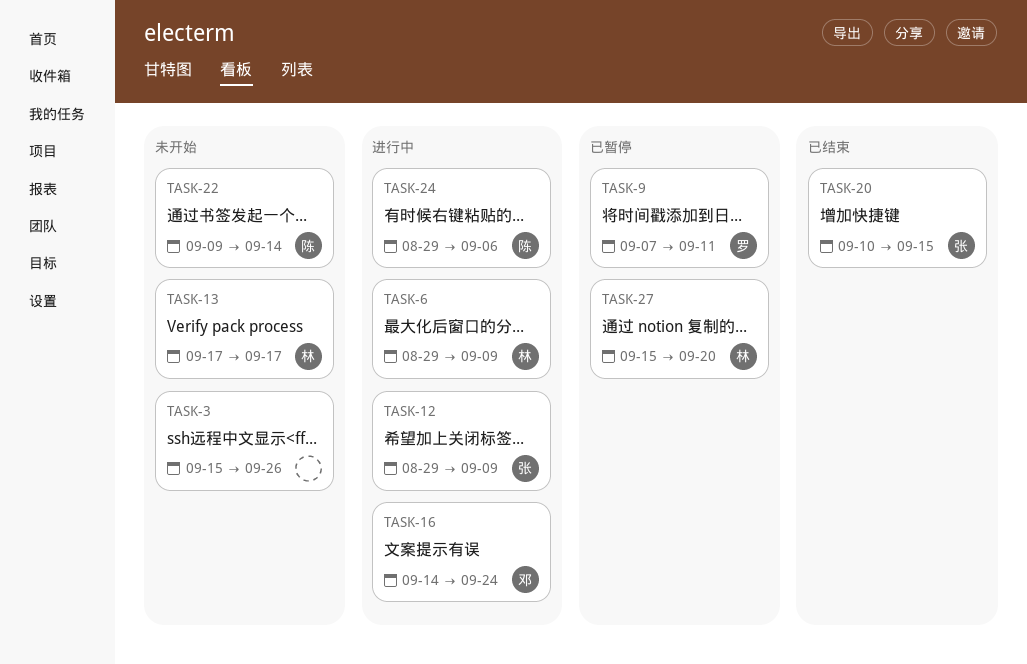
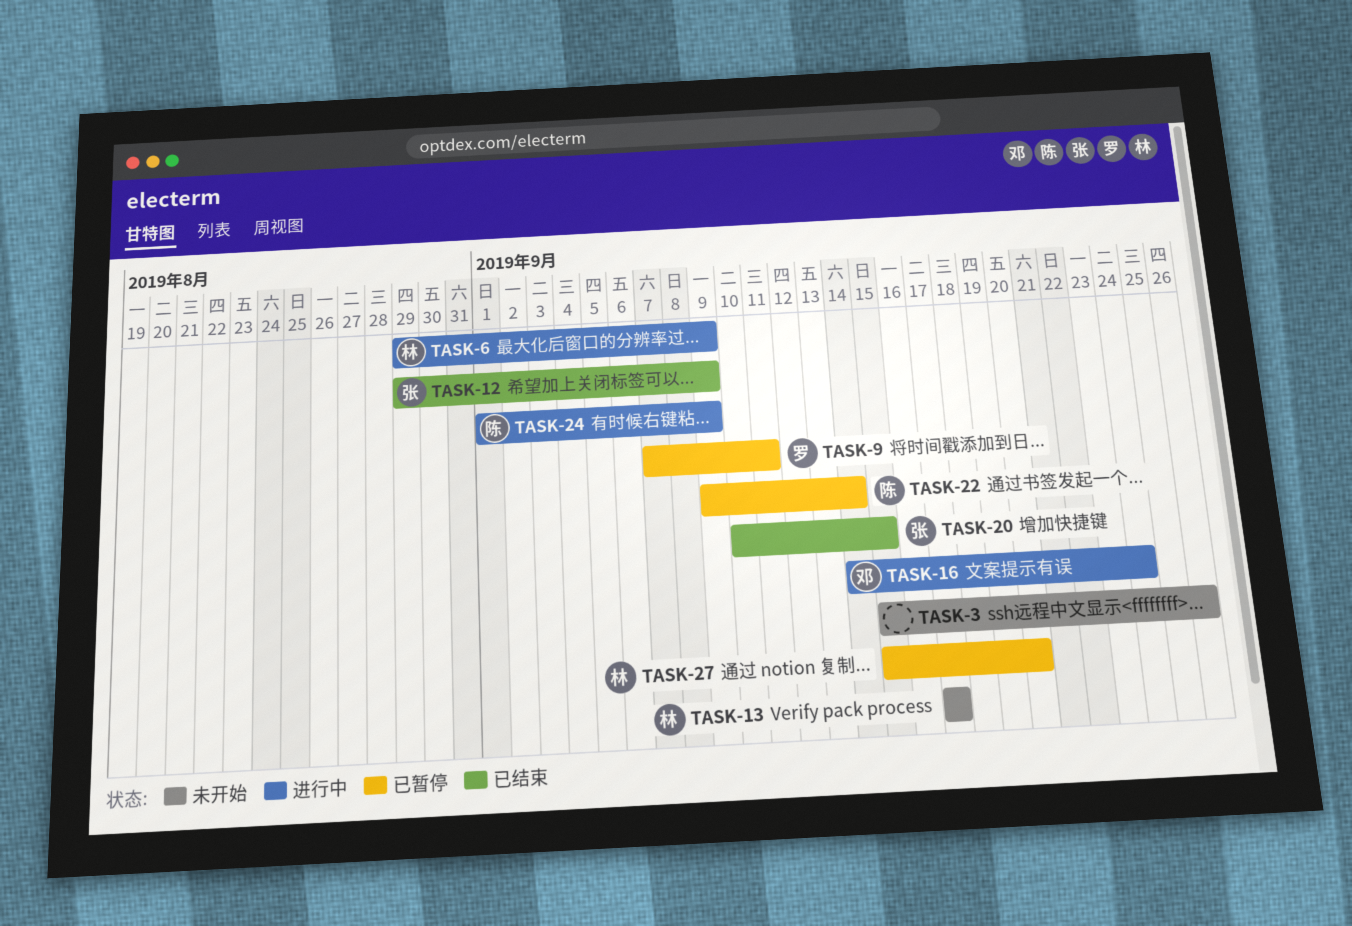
TASK-12, status: 进行中 -> 已结束
TASK-22, status: 未开始 -> 已暂停
TASK-24, start: Aug 29 -> Sep 1
TASK-24, due: Sep 6 -> Sep 9

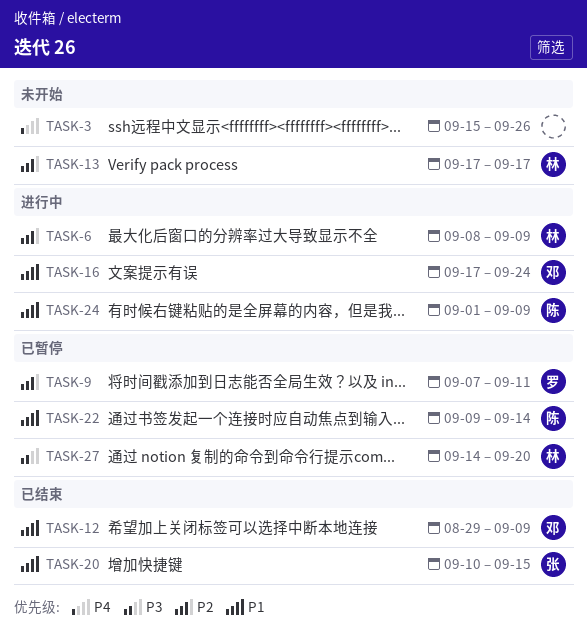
TASK-6, start: Aug 29 -> Sep 8
TASK-12, owner: 张 -> 邓
TASK-16, start: Sep 14 -> Sep 17
TASK-27, start: Sep 15 -> Sep 14

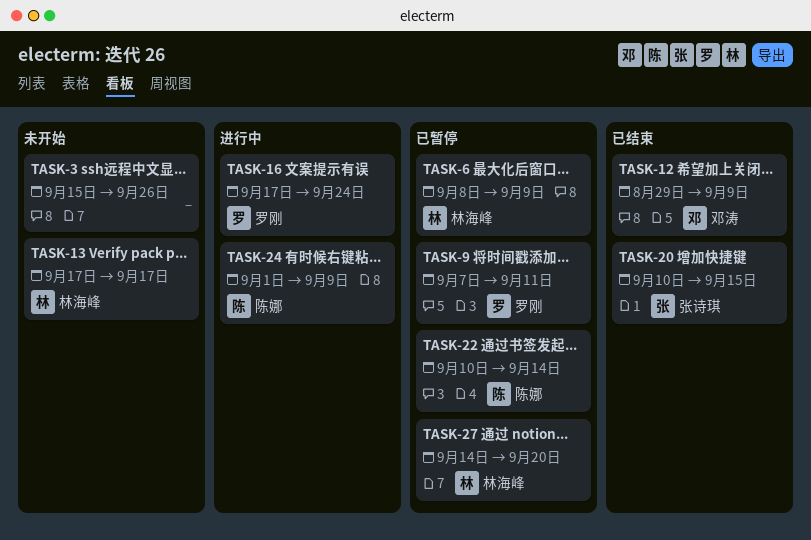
TASK-6, status: 进行中 -> 已暂停
TASK-16, owner: 邓涛 -> 罗刚
TASK-22, start: Sep 9 -> Sep 10

